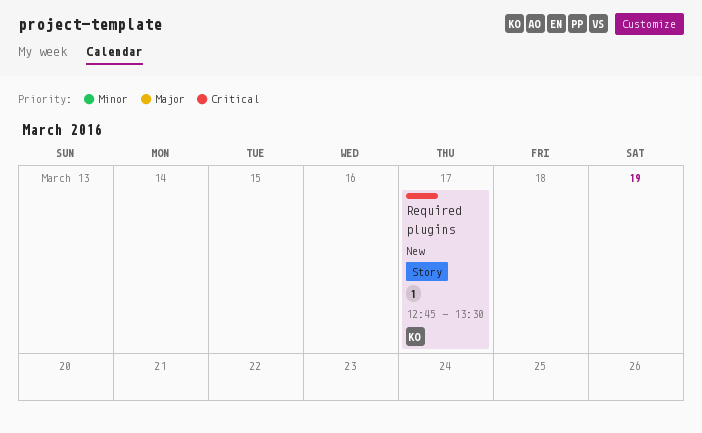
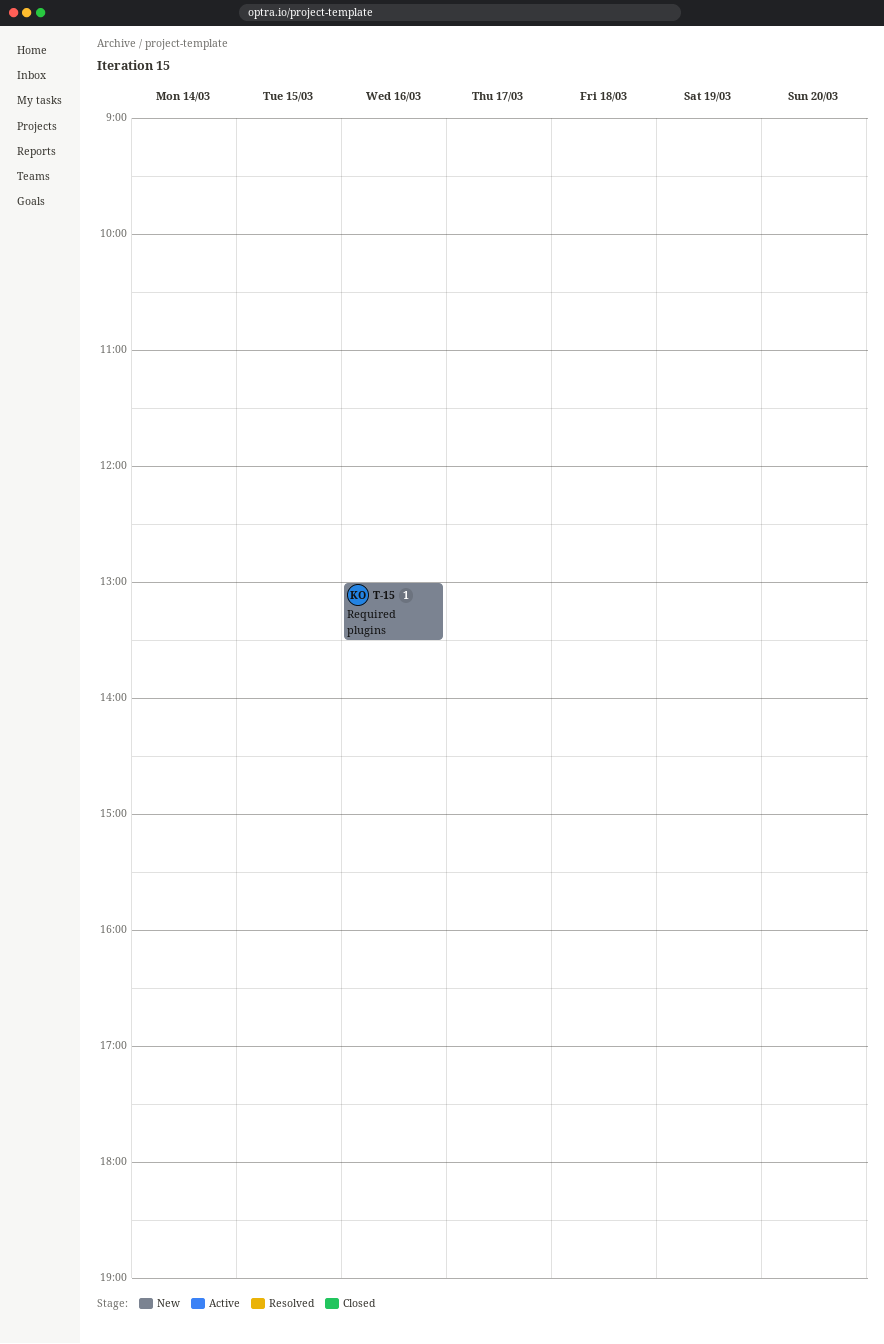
Required plugins, day: Mar 17 -> Mar 16
Required plugins, begins: 12:45 -> 13:00

